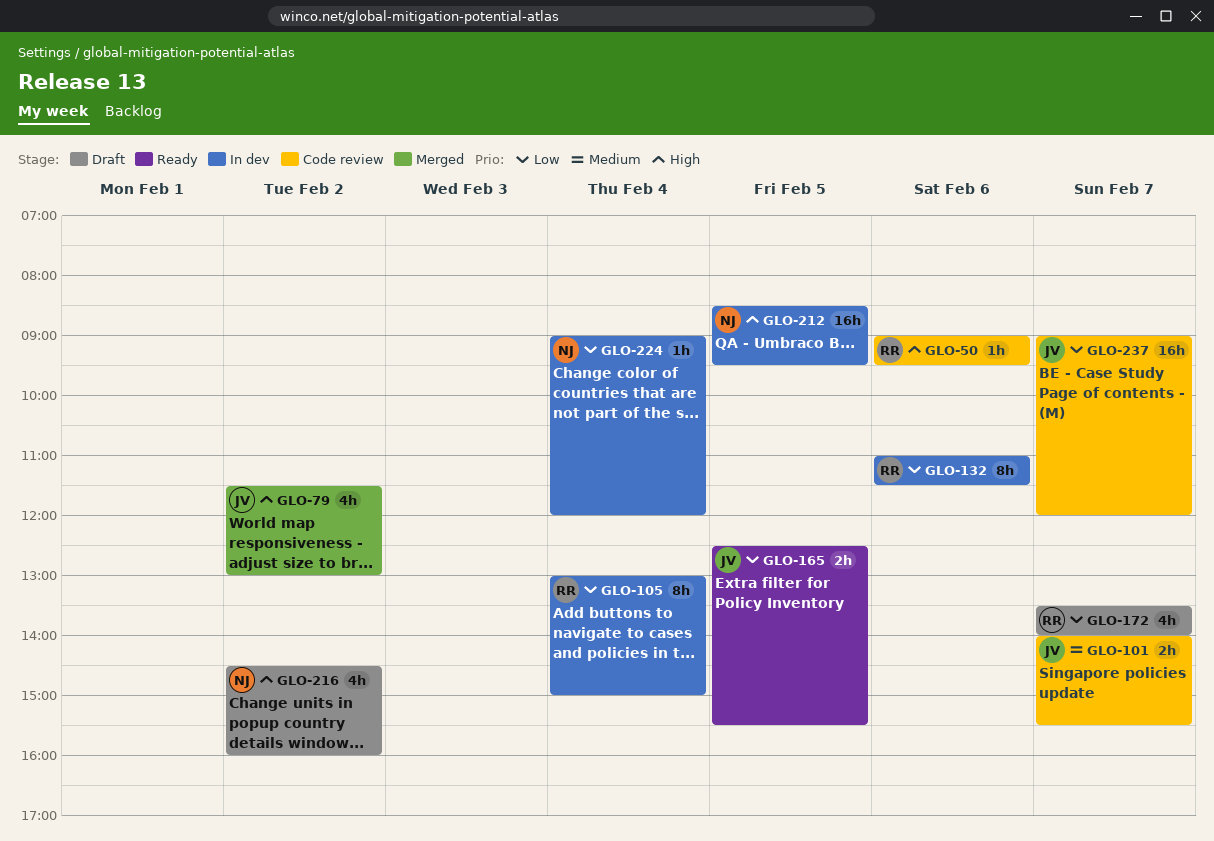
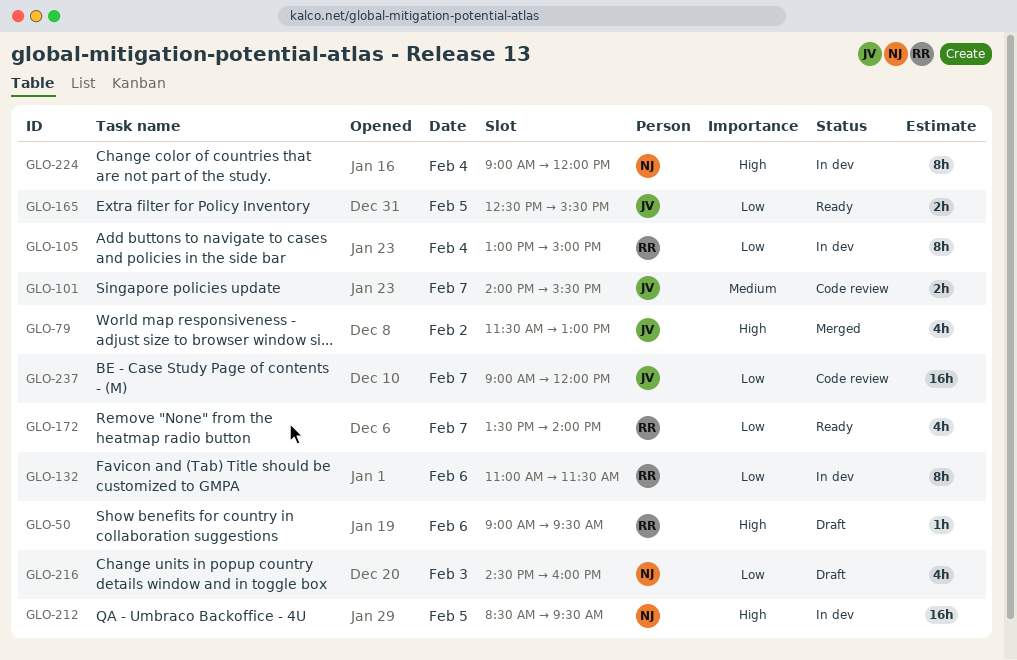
GLO-50, status: Code review -> Draft
GLO-172, status: Draft -> Ready
GLO-216, priority: High -> Low
GLO-216, day: Feb 2 -> Feb 3
GLO-224, priority: Low -> High
GLO-224, estimate: 1h -> 8h

